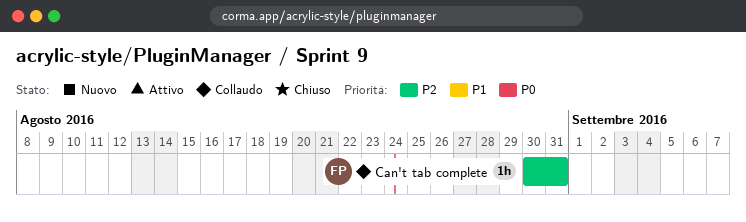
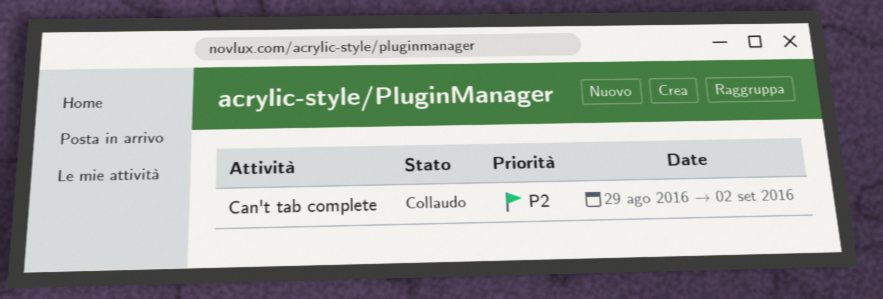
Can't tab complete, start: Aug 30 -> Aug 29
Can't tab complete, due: Aug 31 -> Sep 2

